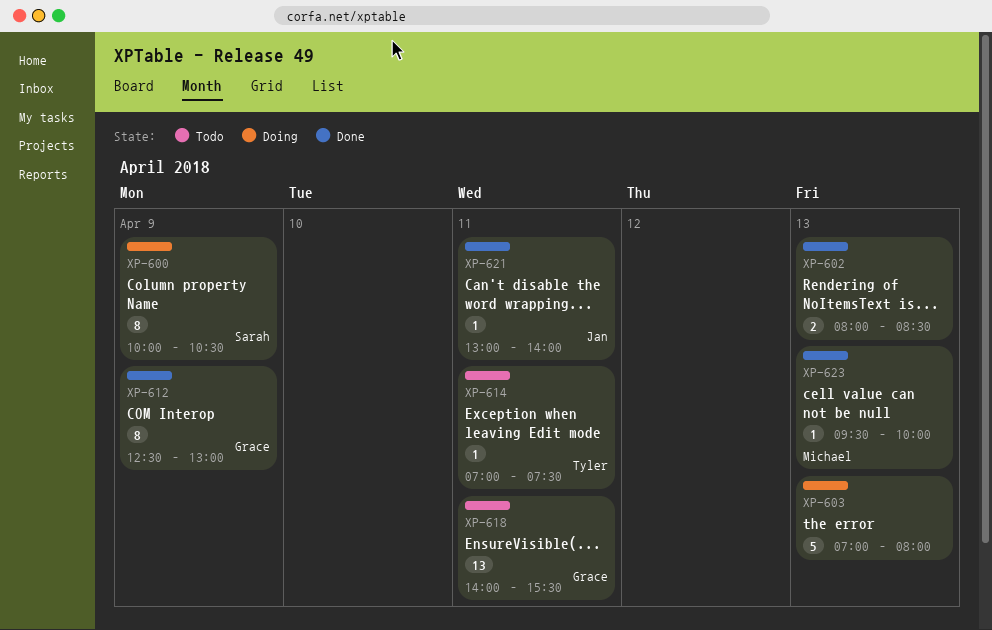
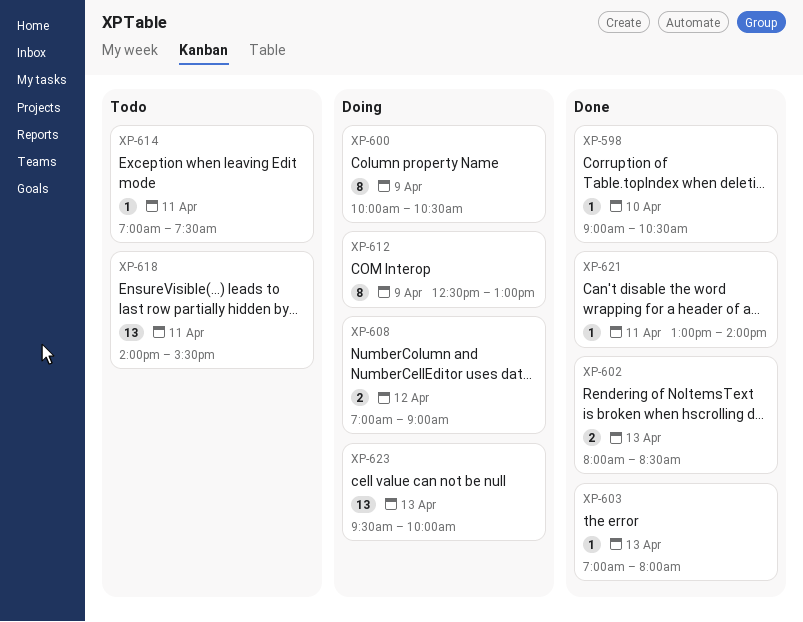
XP-598: none -> present
XP-603, status: Doing -> Done
XP-603, estimate: 5 -> 1
XP-608: none -> present
XP-612, status: Done -> Doing
XP-623, status: Done -> Doing
XP-623, estimate: 1 -> 13

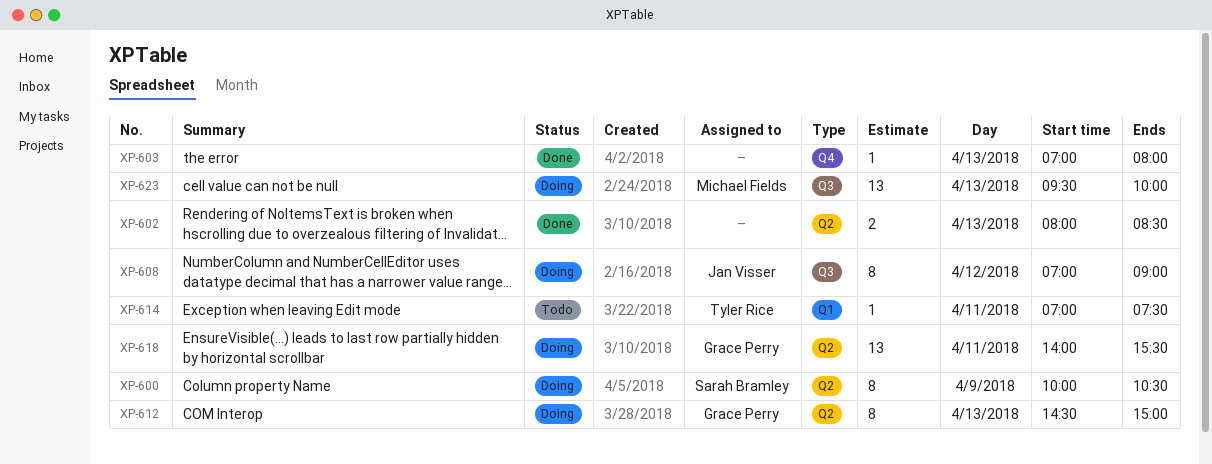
XP-598: present -> none
XP-608, estimate: 2 -> 8
XP-612, day: Apr 9 -> Apr 13
XP-612, begins: 12:30 -> 14:30
XP-612, ends: 13:00 -> 15:00
XP-618, status: Todo -> Doing
XP-621: present -> none

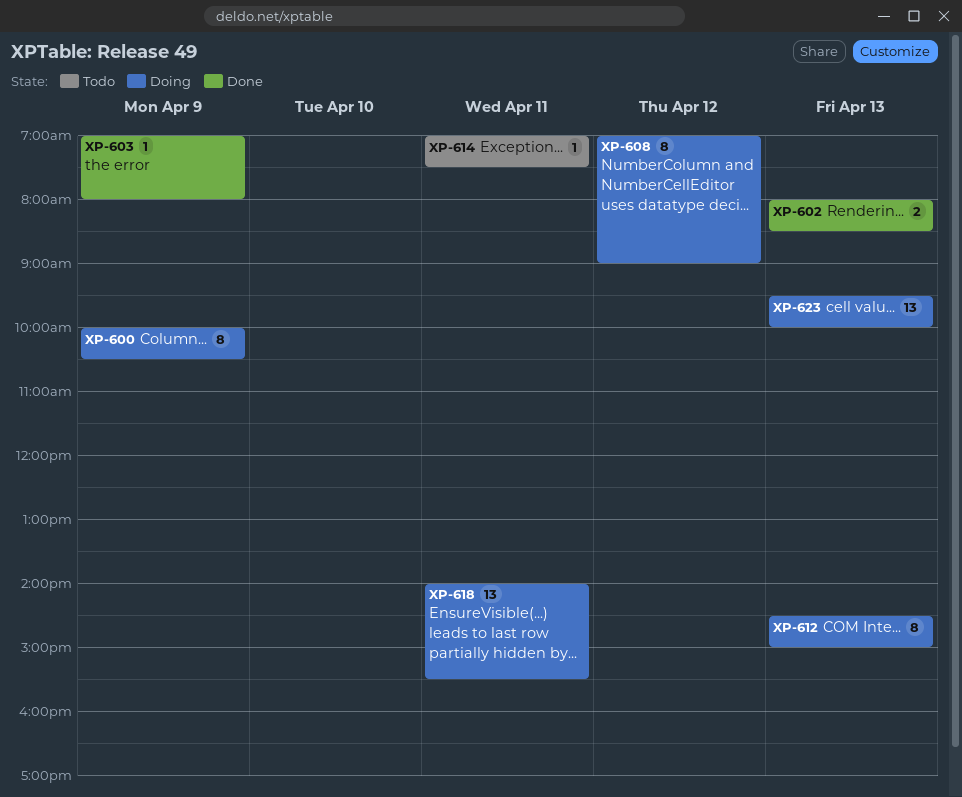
XP-603, day: Apr 13 -> Apr 9

